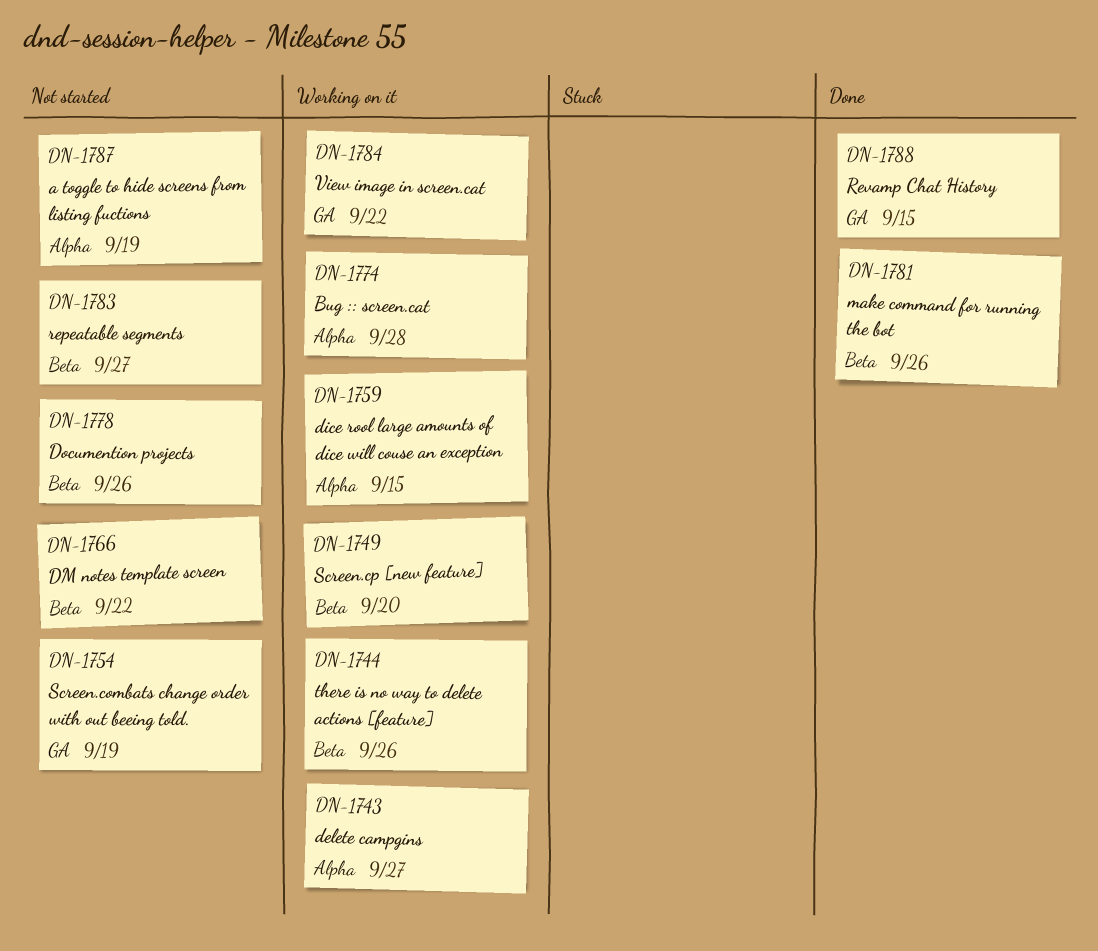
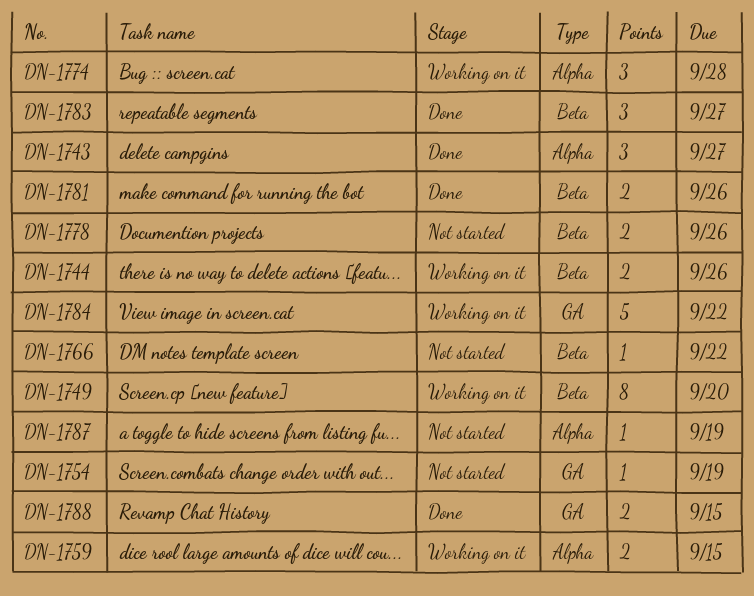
DN-1743, status: Working on it -> Done
DN-1783, status: Not started -> Done

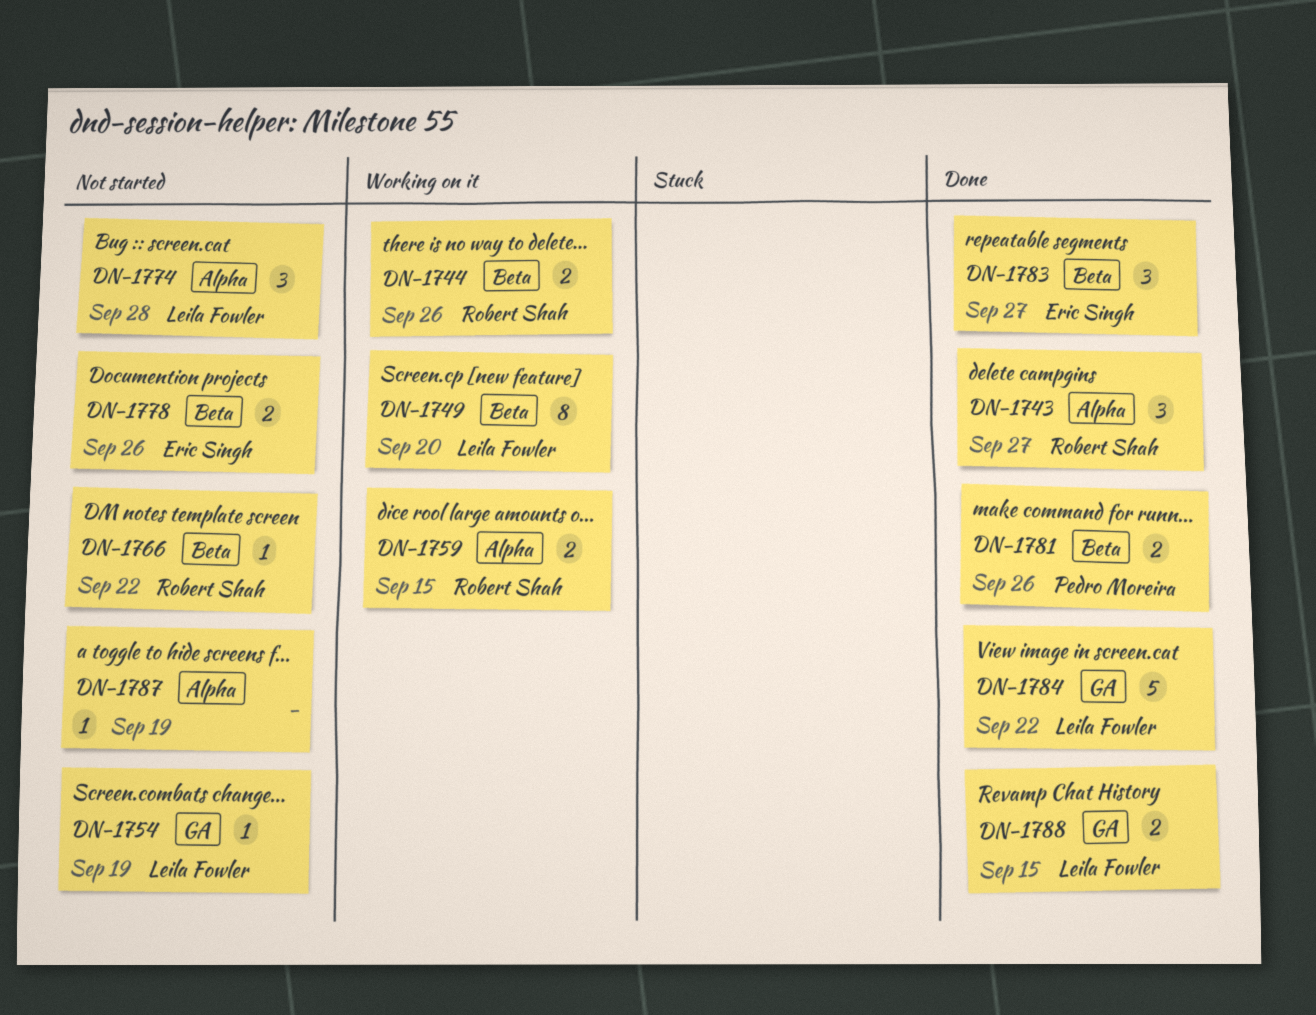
DN-1774, status: Working on it -> Not started
DN-1784, status: Working on it -> Done

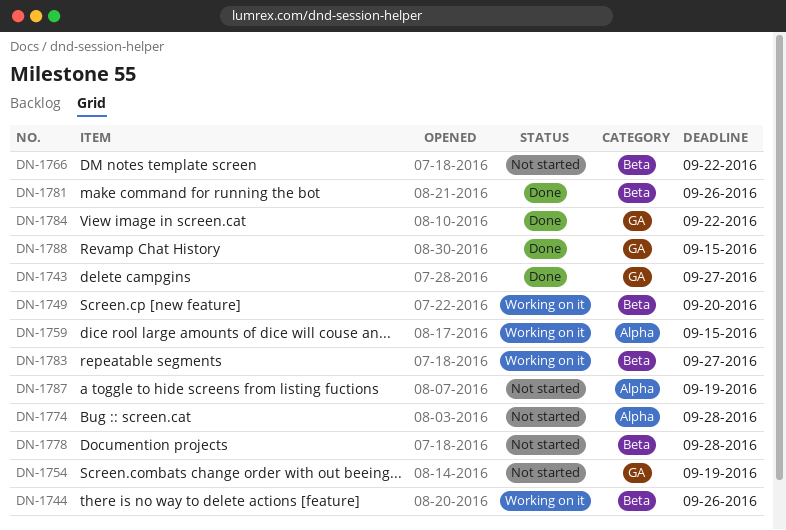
DN-1743, label: Alpha -> GA
DN-1778, due: Sep 26 -> Sep 28
DN-1783, status: Done -> Working on it

